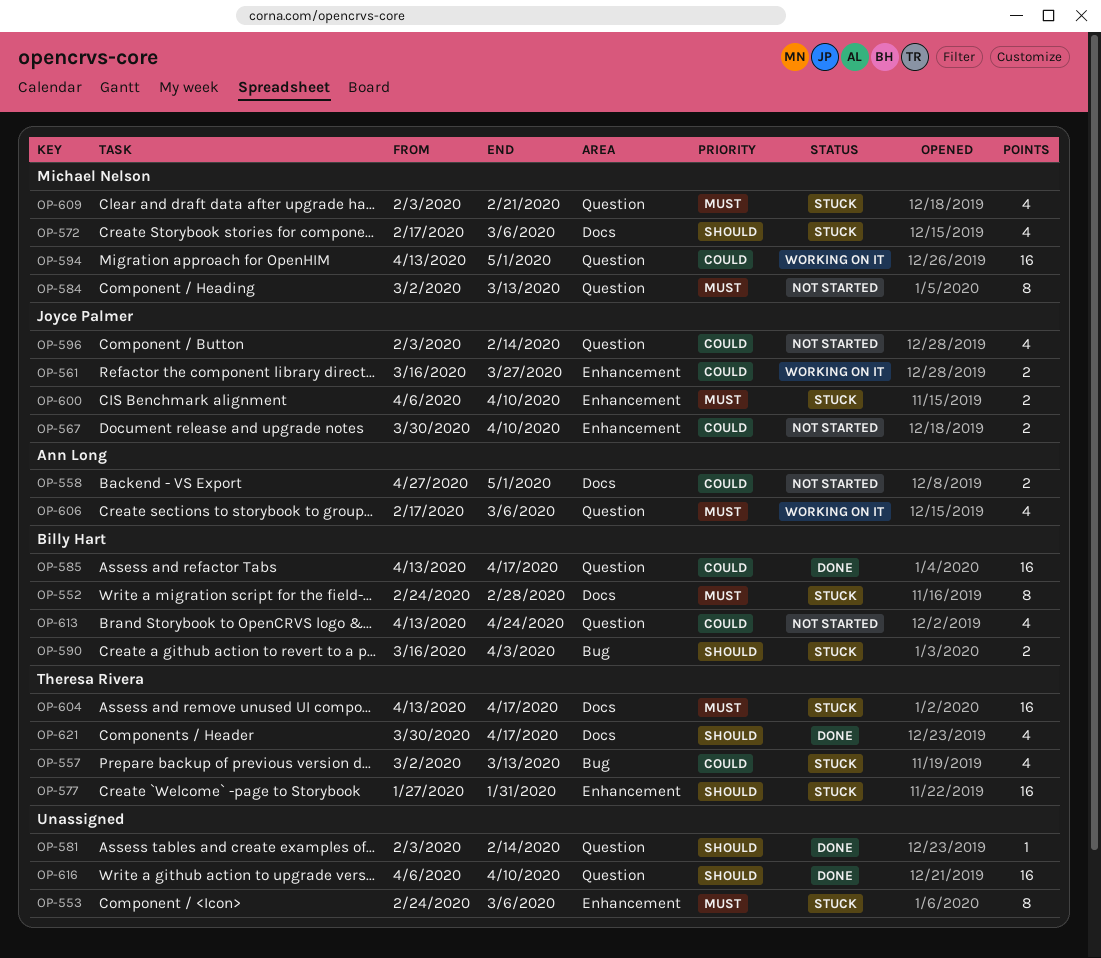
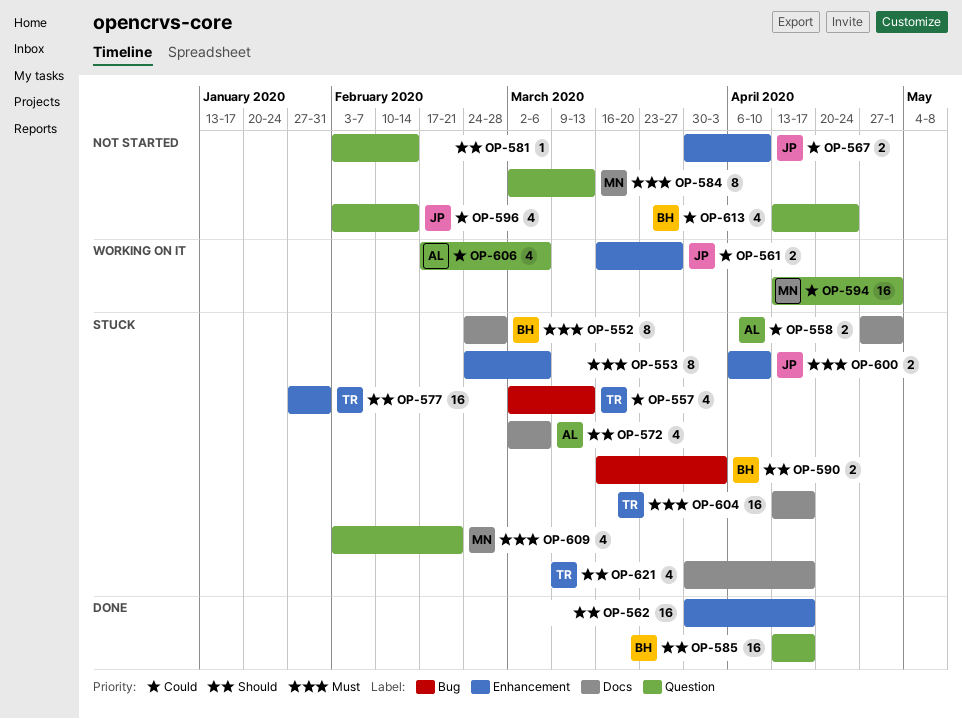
OP-558, status: Not started -> Stuck
OP-562: none -> present
OP-572, owner: Michael Nelson -> Ann Long
OP-572, start: Feb 17 -> Mar 2
OP-581, status: Done -> Not started
OP-585, priority: Could -> Should
OP-606, priority: Must -> Could
OP-616: present -> none
OP-621, status: Done -> Stuck

